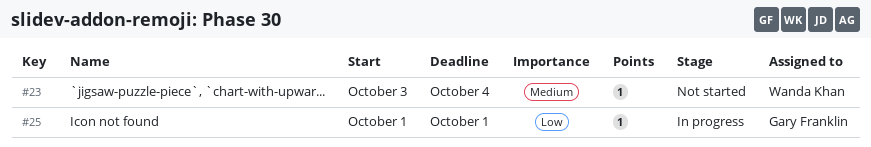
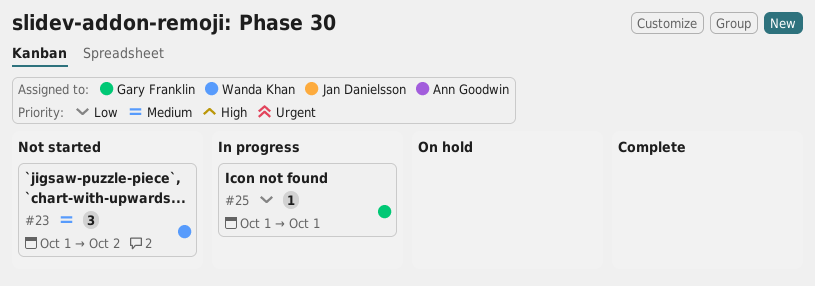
#23, estimate: 1 -> 3
#23, start: Oct 3 -> Oct 1
#23, due: Oct 4 -> Oct 2

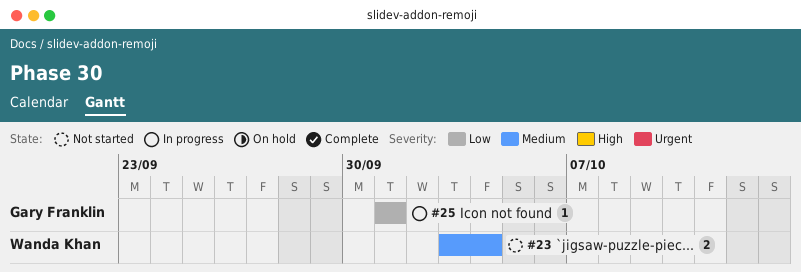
#23, estimate: 3 -> 2
#23, start: Oct 1 -> Oct 3
#23, due: Oct 2 -> Oct 4

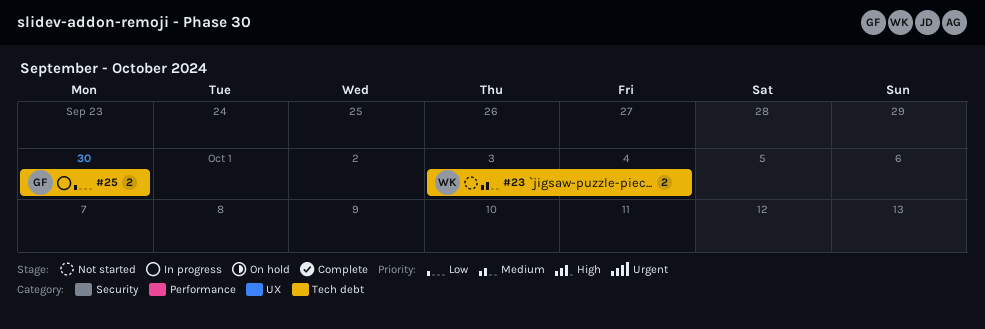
#25, estimate: 1 -> 2
#25, start: Oct 1 -> Sep 30
#25, due: Oct 1 -> Sep 30

